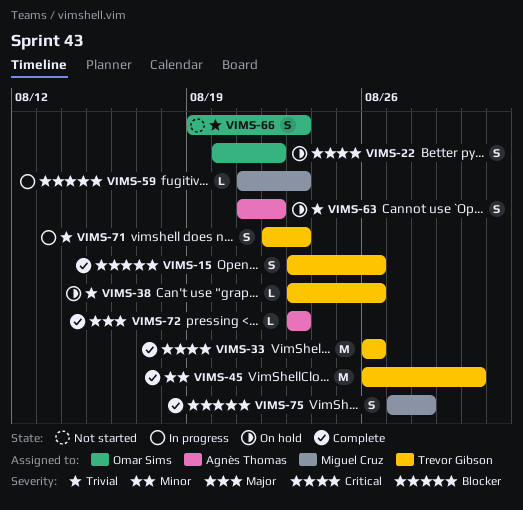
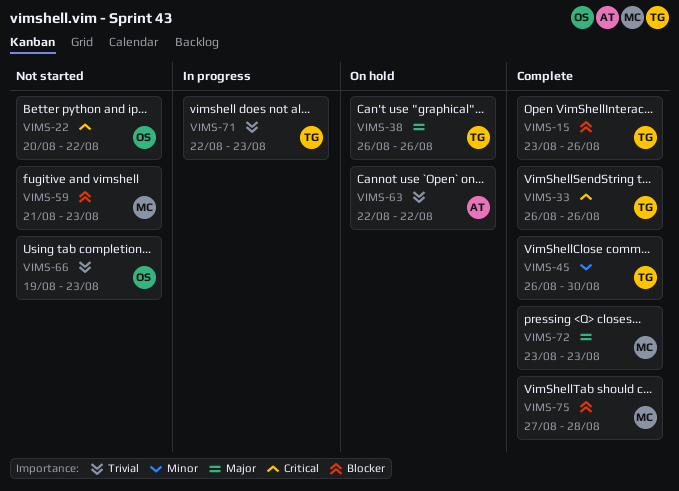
VIMS-22, status: On hold -> Not started
VIMS-38, priority: Trivial -> Major
VIMS-38, start: Aug 23 -> Aug 26
VIMS-59, status: In progress -> Not started
VIMS-63, start: Aug 21 -> Aug 22
VIMS-72, owner: Agnès Thomas -> Miguel Cruz

